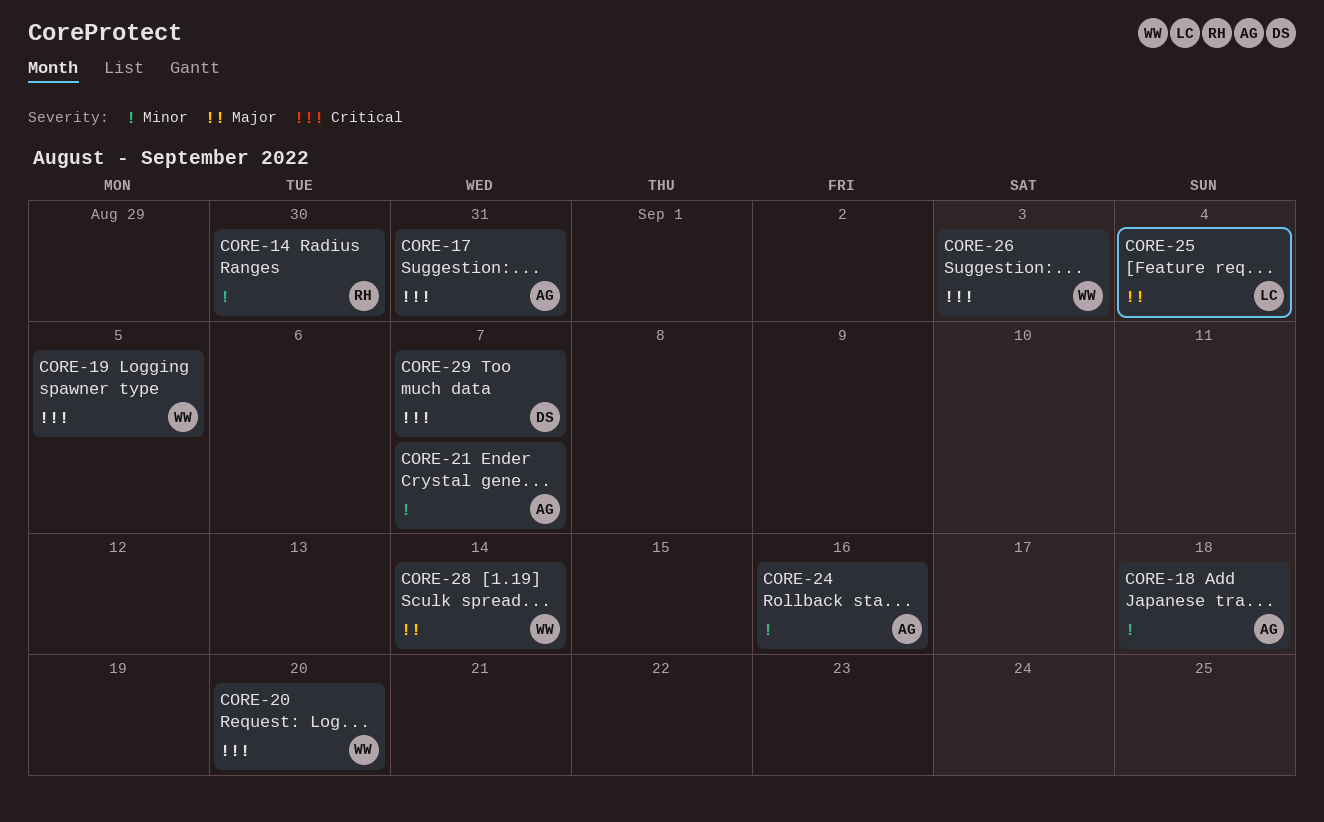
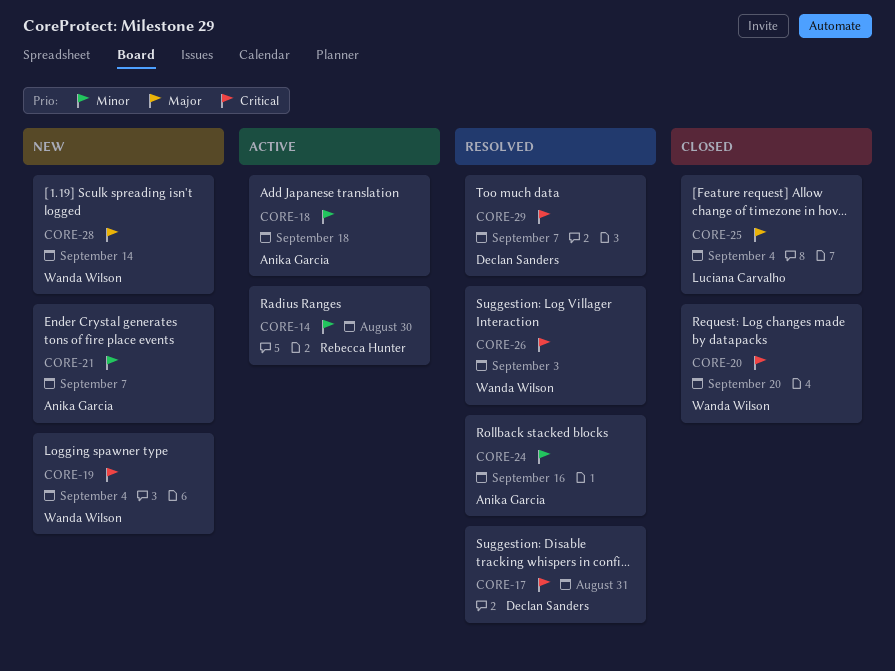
CORE-17, owner: Anika Garcia -> Declan Sanders
CORE-19, due: Sep 5 -> Sep 4

